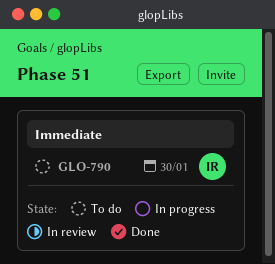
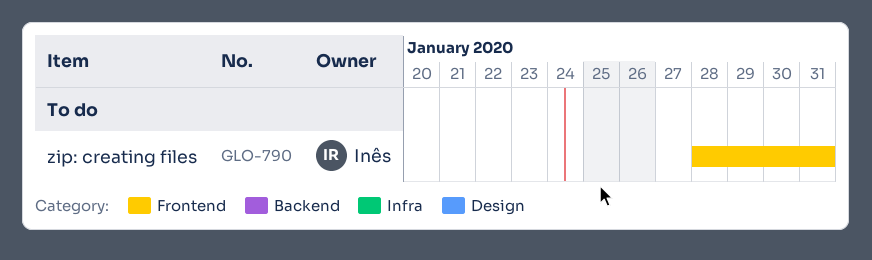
GLO-790, due: Jan 30 -> Jan 31

